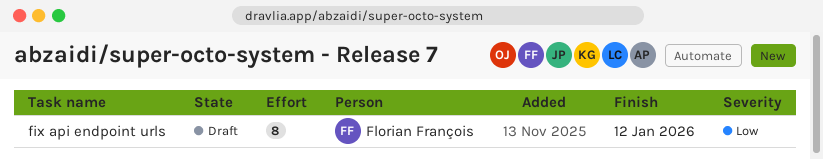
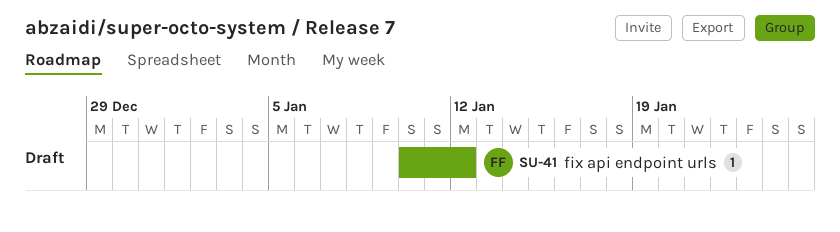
fix api endpoint urls, estimate: 8 -> 1

